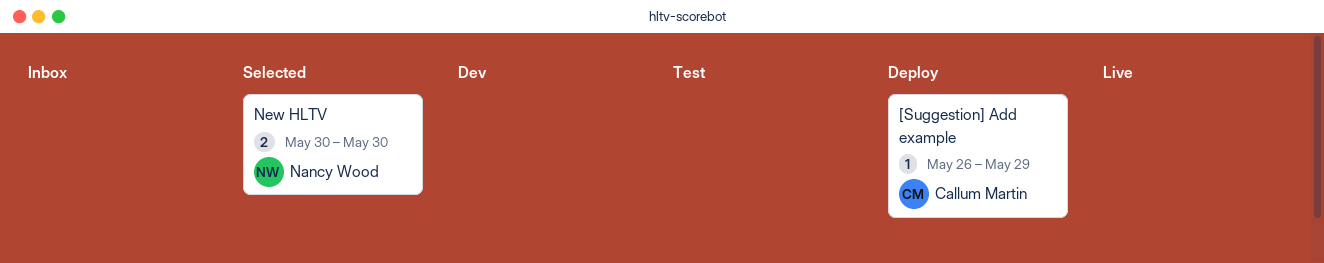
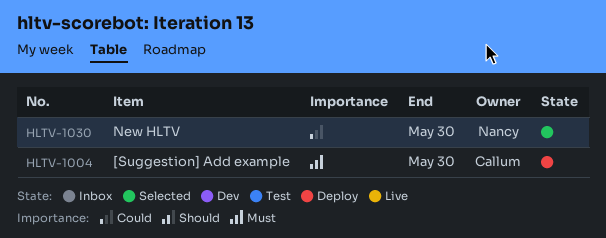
[Suggestion] Add example, due: May 29 -> May 30

